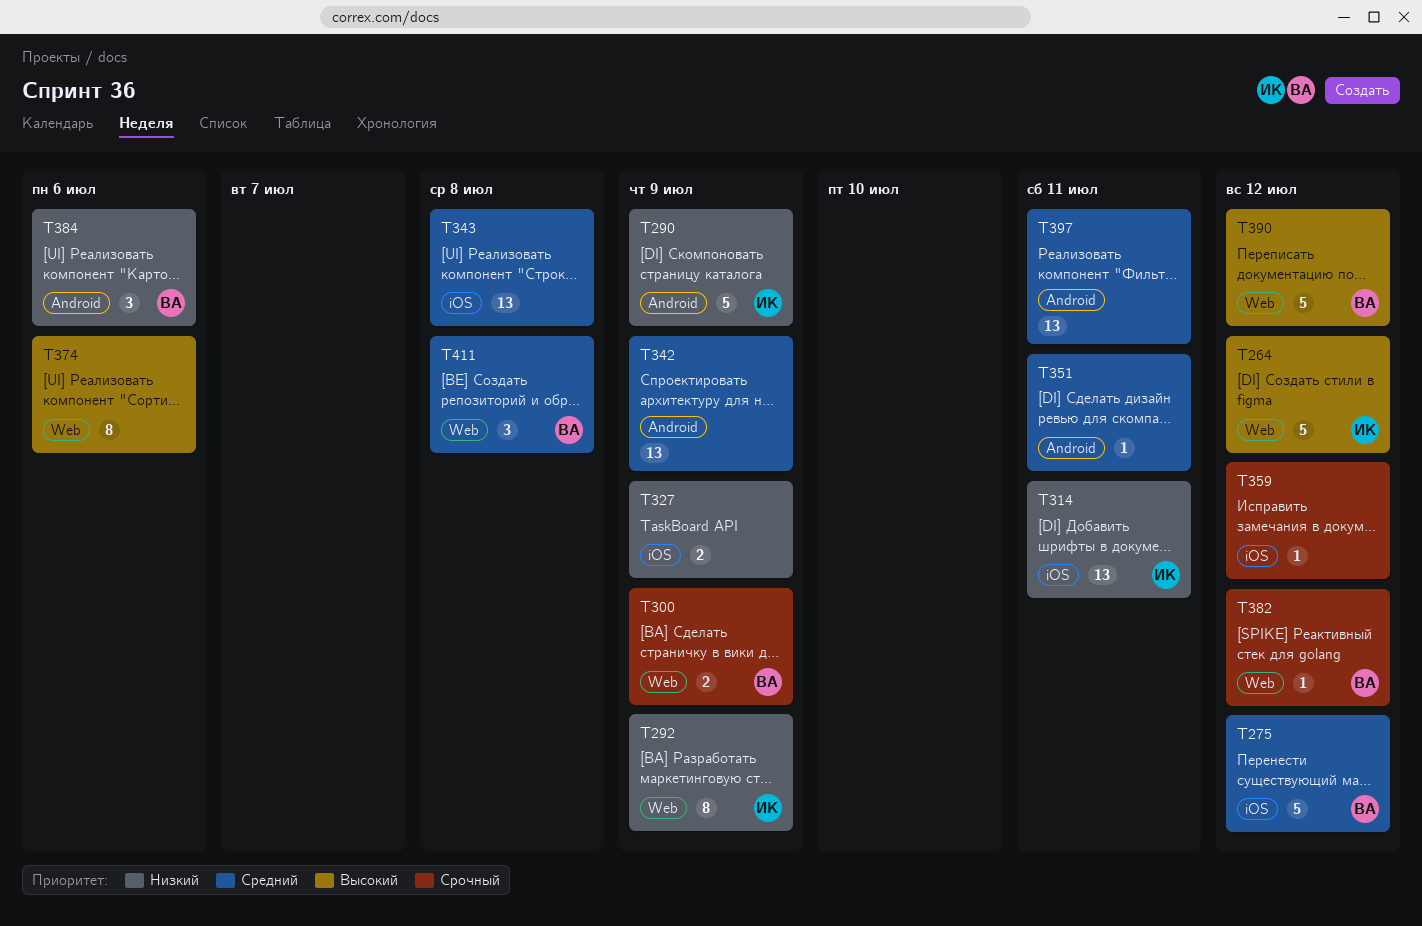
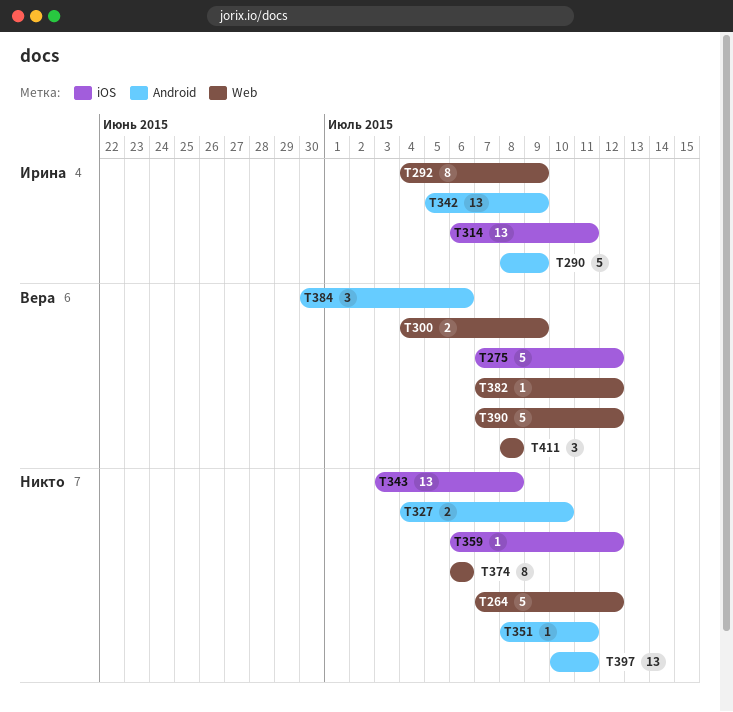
T264, owner: Ирина -> none
T327, label: iOS -> Android
T327, due: Jul 9 -> Jul 10
T342, owner: none -> Ирина

